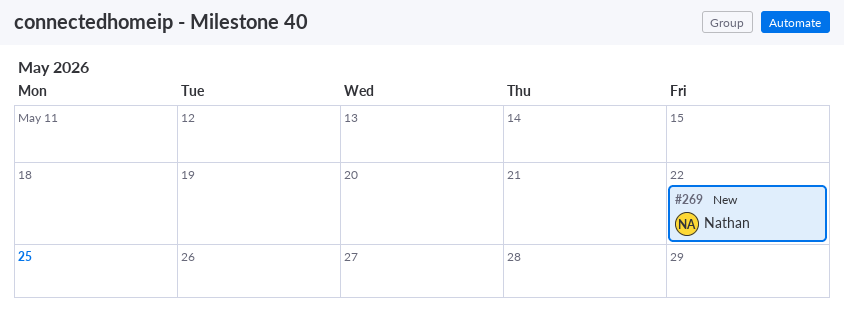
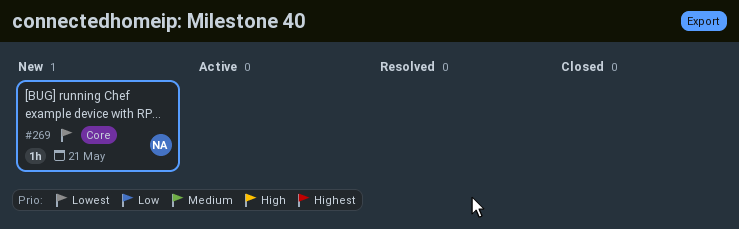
#269, due: May 22 -> May 21

